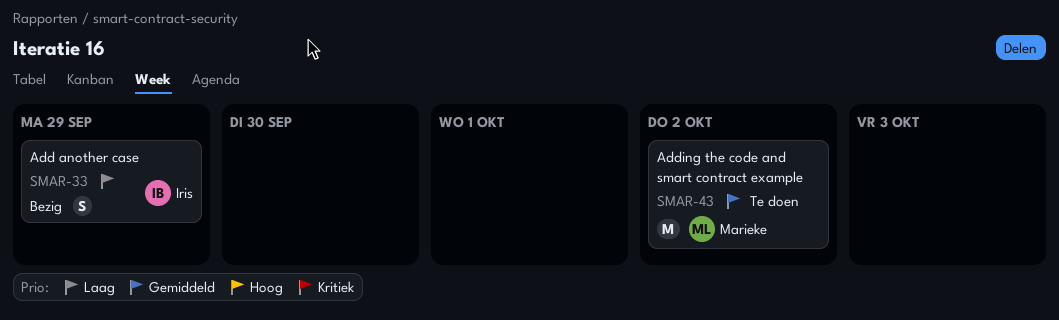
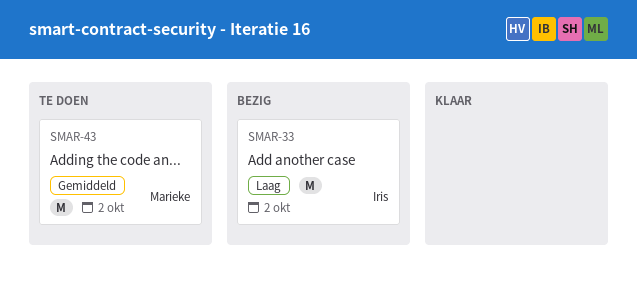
SMAR-33, estimate: S -> M
SMAR-33, due: Sep 29 -> Oct 2

